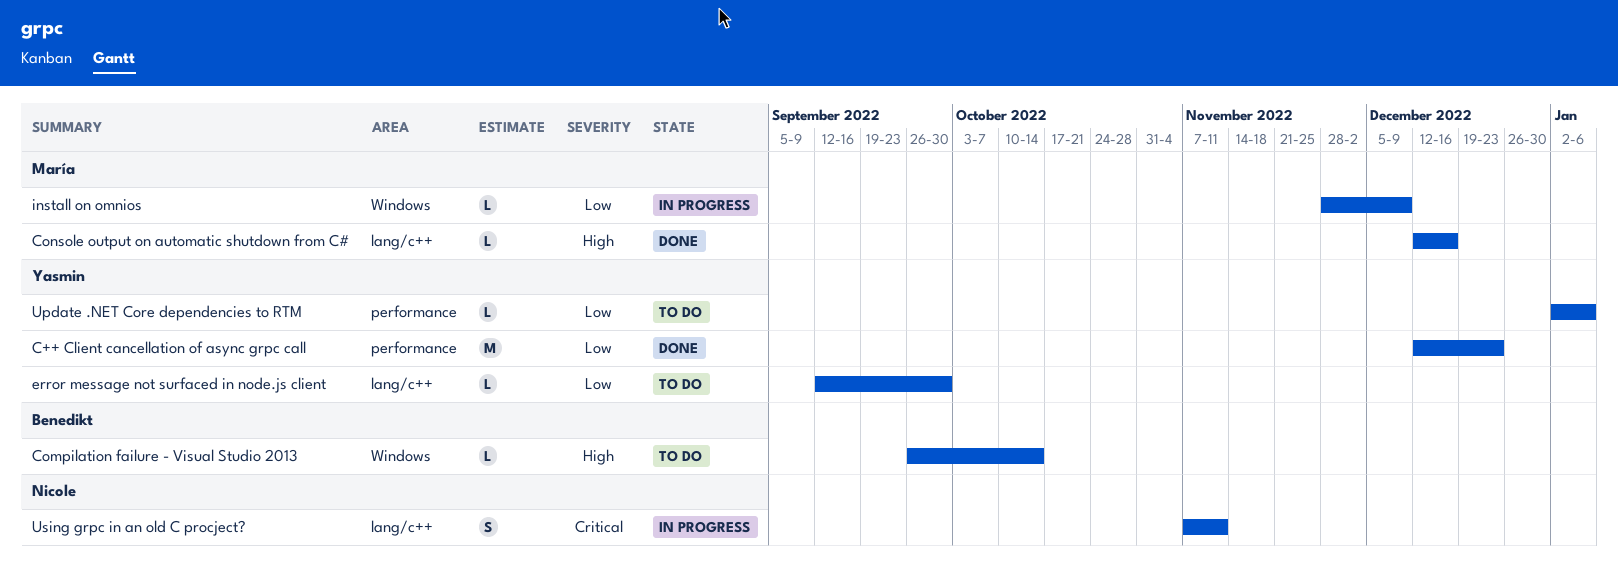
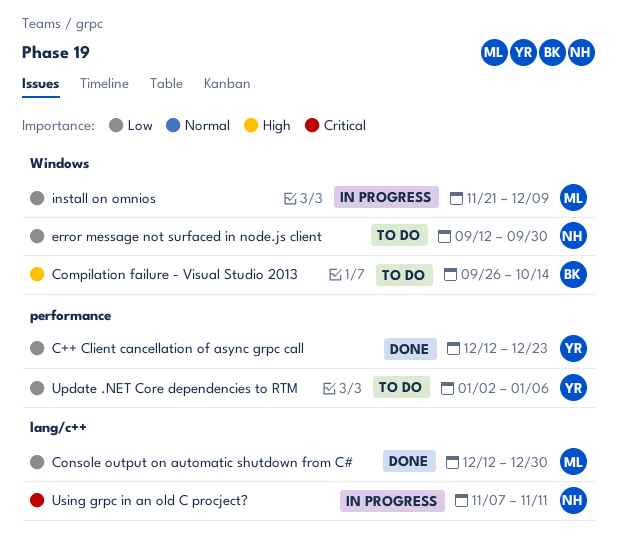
Console output on automatic shutdown from C#, priority: High -> Low
Console output on automatic shutdown from C#, due: Dec 16 -> Dec 30
error message not surfaced in node.js client, owner: Yasmin -> Nicole
error message not surfaced in node.js client, label: lang/c++ -> Windows
install on omnios, start: Nov 28 -> Nov 21

